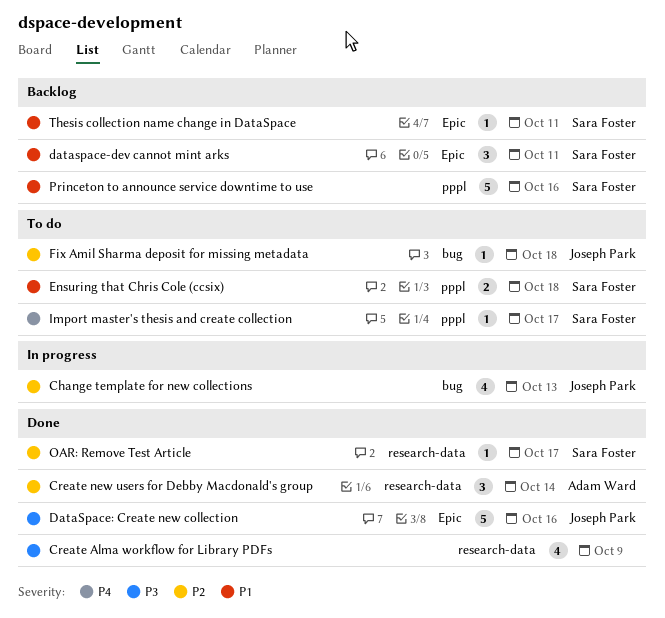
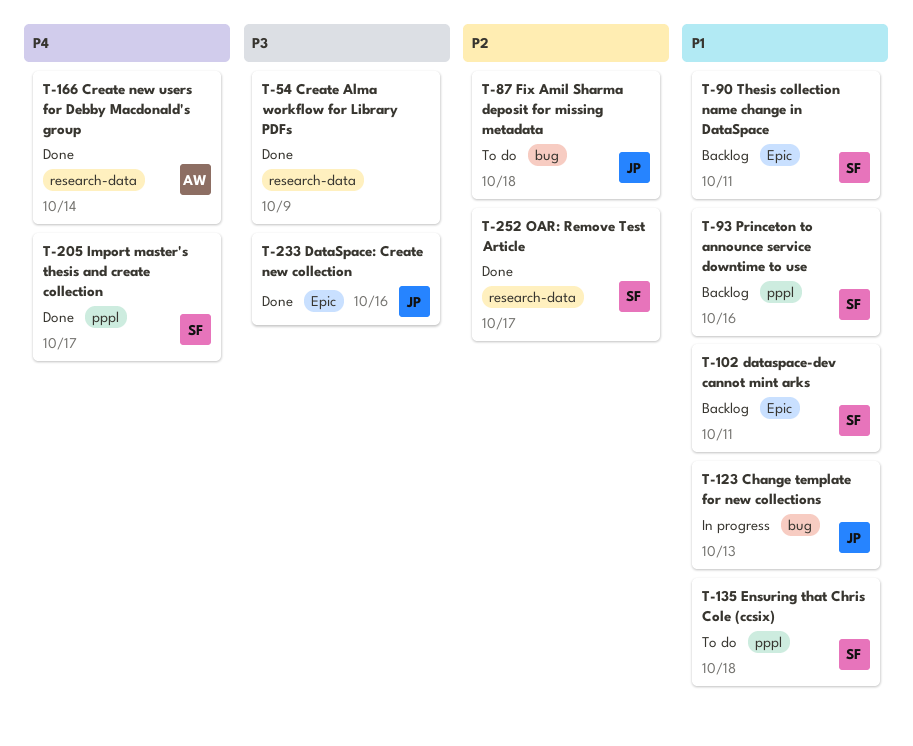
Change template for new collections, priority: P2 -> P1
Create new users for Debby Macdonald's group, priority: P2 -> P4
Import master's thesis and create collection, status: To do -> Done

